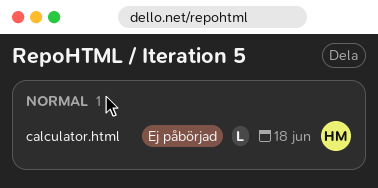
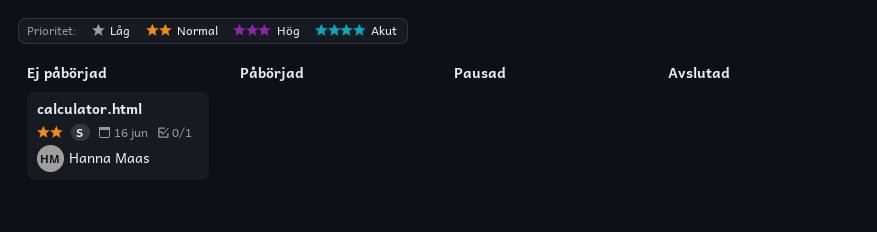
calculator.html, estimate: L -> S
calculator.html, due: Jun 18 -> Jun 16

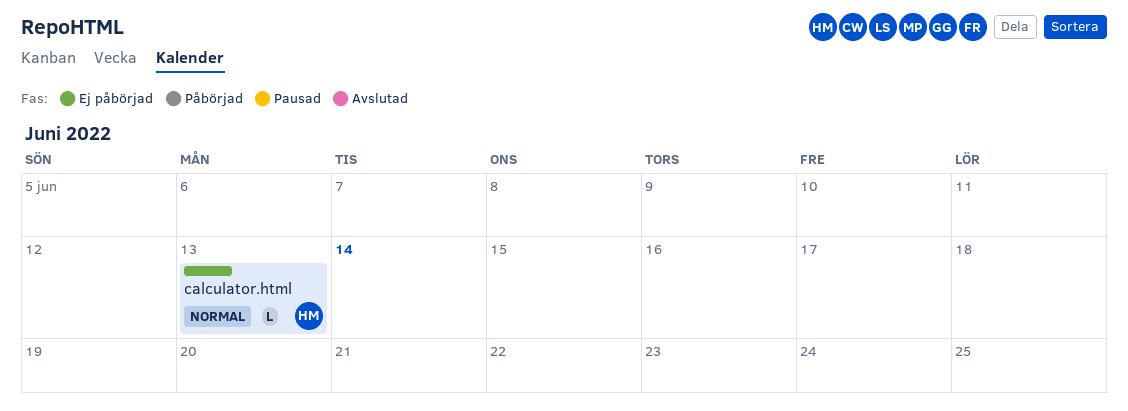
calculator.html, estimate: S -> L
calculator.html, due: Jun 16 -> Jun 13

